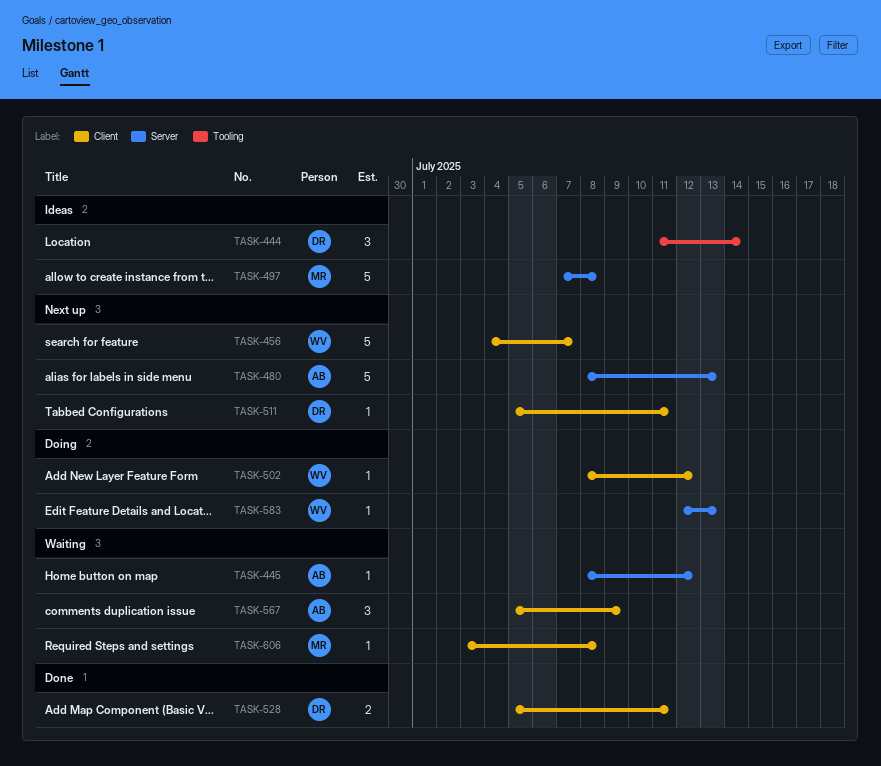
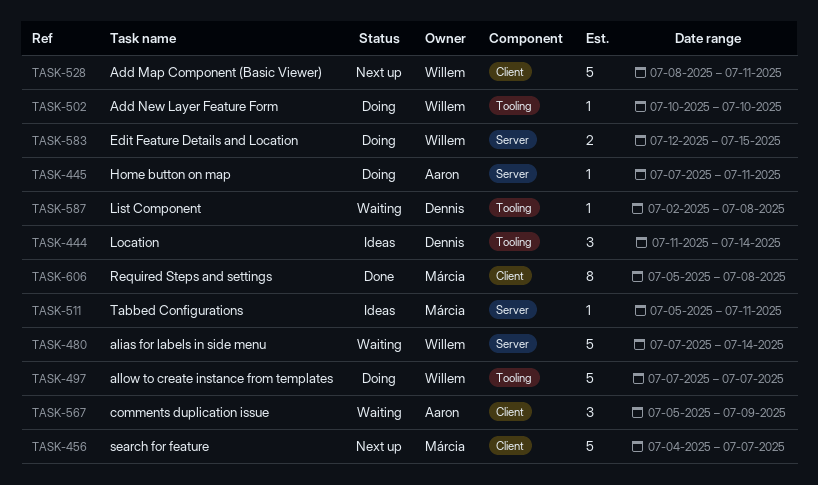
TASK-445, status: Waiting -> Doing
TASK-445, start: Jul 8 -> Jul 7
TASK-445, due: Jul 12 -> Jul 11
TASK-456, owner: Willem -> Márcia
TASK-480, status: Next up -> Waiting
TASK-480, owner: Aaron -> Willem
TASK-480, start: Jul 8 -> Jul 7
TASK-480, due: Jul 13 -> Jul 14
TASK-497, status: Ideas -> Doing
TASK-497, owner: Márcia -> Willem
TASK-497, label: Server -> Tooling
TASK-497, due: Jul 8 -> Jul 7
TASK-502, label: Client -> Tooling
TASK-502, start: Jul 8 -> Jul 10
TASK-502, due: Jul 12 -> Jul 10
TASK-511, status: Next up -> Ideas
TASK-511, owner: Dennis -> Márcia
TASK-511, label: Client -> Server
TASK-528, status: Done -> Next up
TASK-528, owner: Dennis -> Willem
TASK-528, estimate: 2 -> 5
TASK-528, start: Jul 5 -> Jul 8
TASK-583, estimate: 1 -> 2
TASK-583, due: Jul 13 -> Jul 15
TASK-587: none -> present
TASK-606, status: Waiting -> Done
TASK-606, estimate: 1 -> 8
TASK-606, start: Jul 3 -> Jul 5

